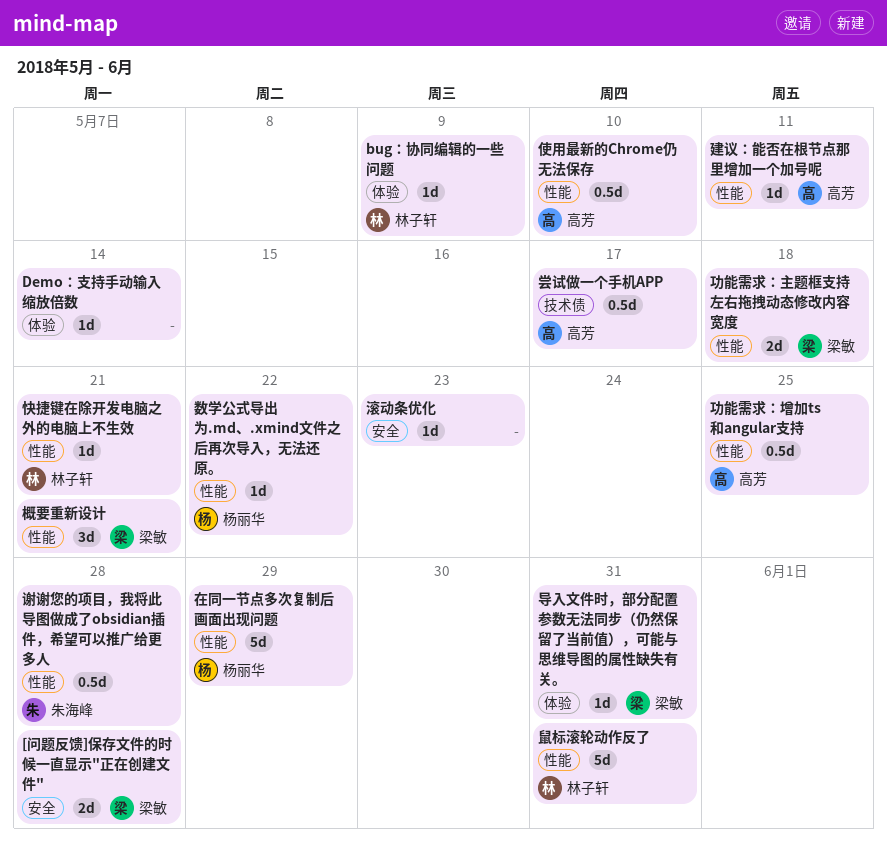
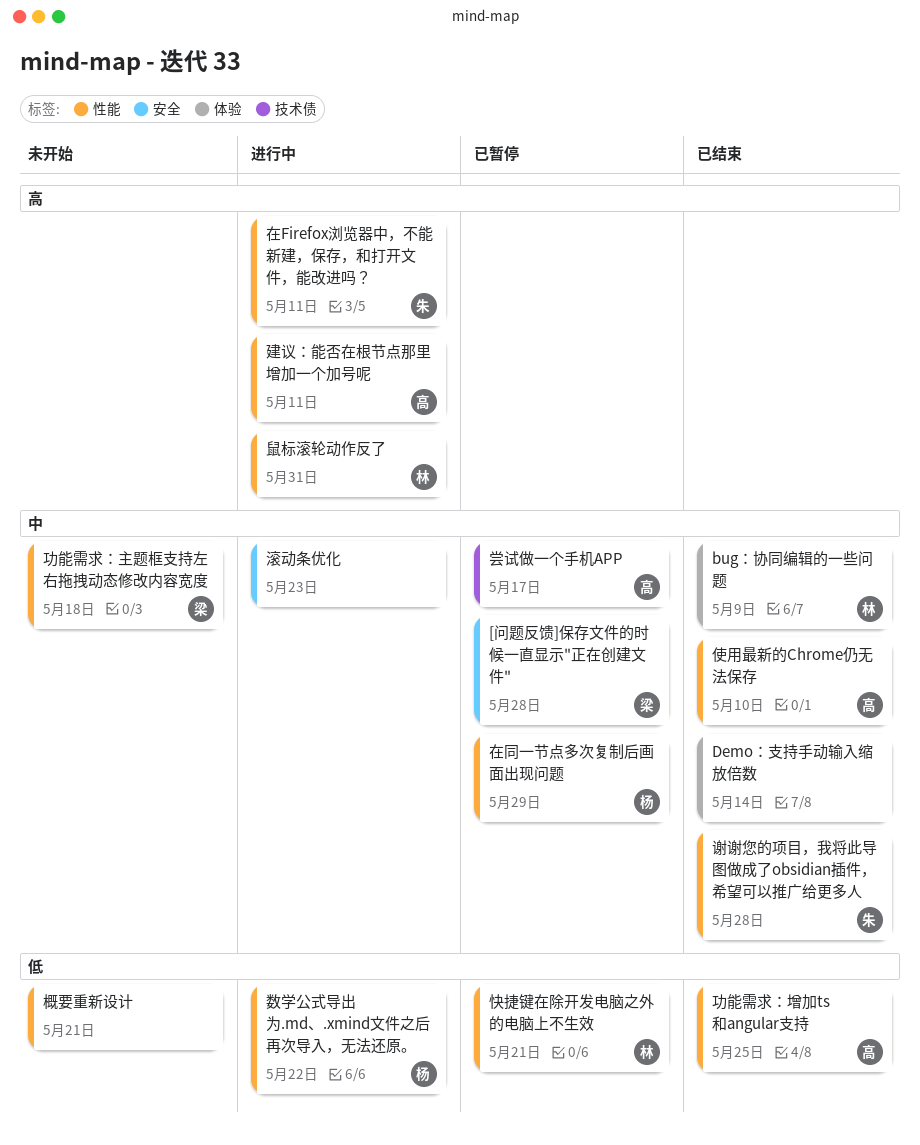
在Firefox浏览器中，不能新建，保存，和打开文件，能改进吗？: none -> present
导入文件时，部分配置参数无法同步（仍然保留了当前值），可能与思维导图的属性缺失有关。: present -> none
概要重新设计, owner: 梁敏 -> none

